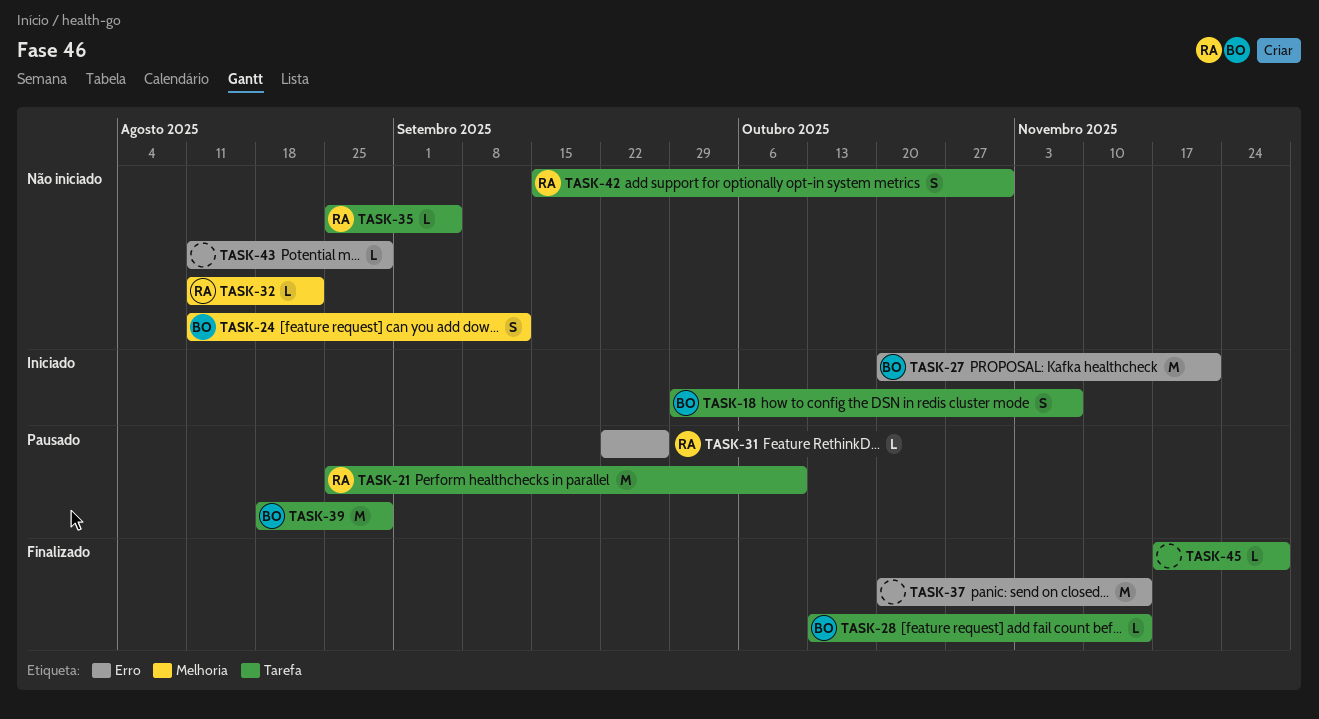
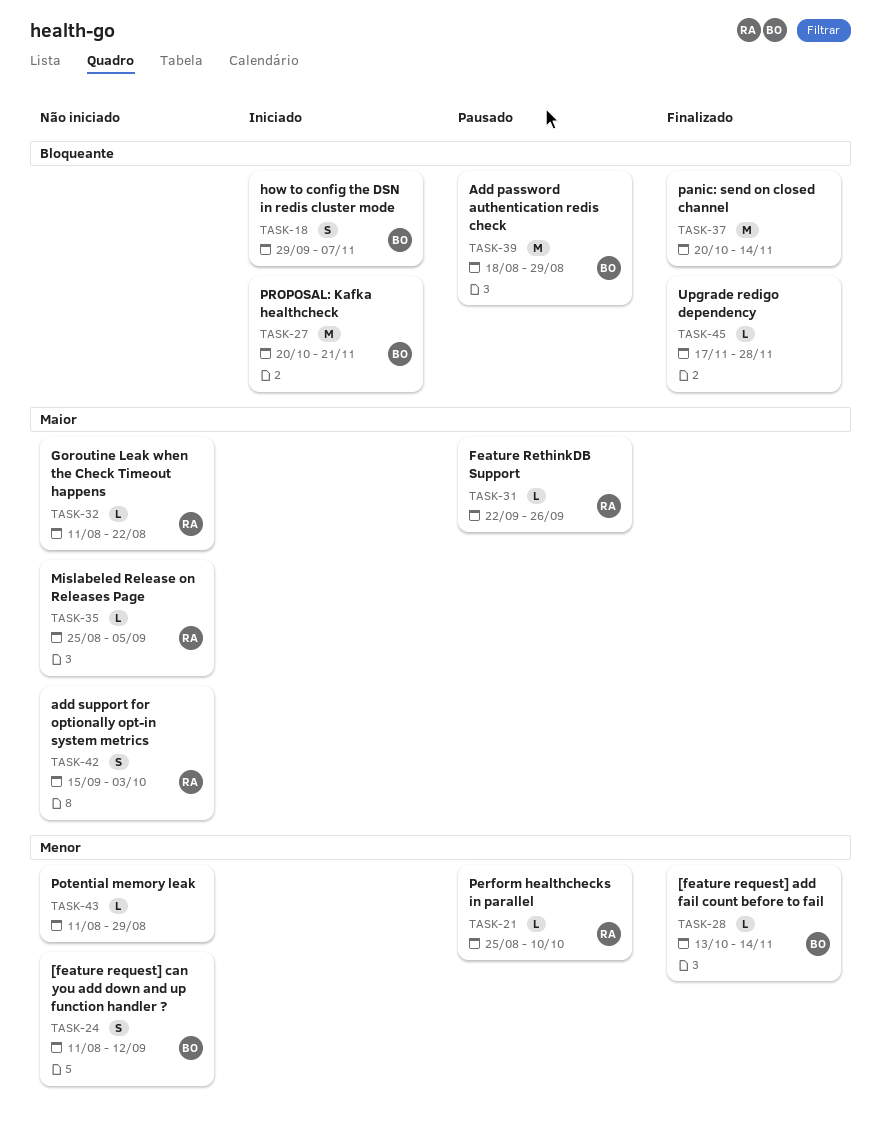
TASK-21, estimate: M -> L
TASK-42, due: Oct 31 -> Oct 3

